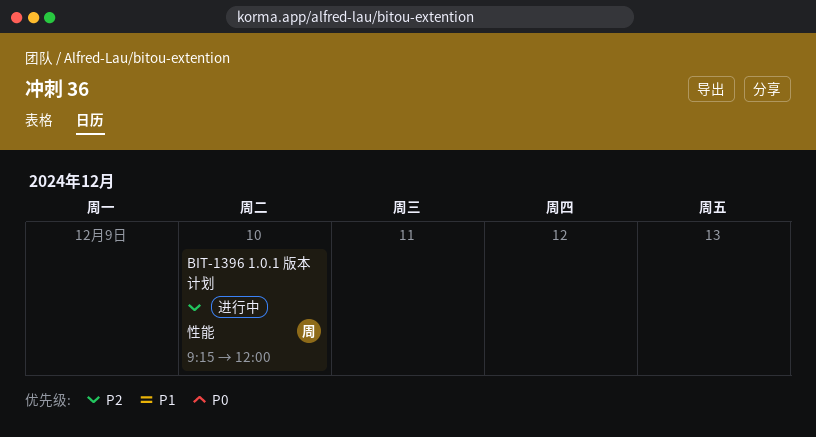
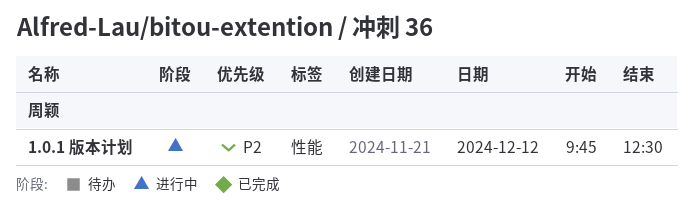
1.0.1 版本计划, day: Dec 10 -> Dec 12
1.0.1 版本计划, begins: 09:15 -> 09:45
1.0.1 版本计划, ends: 12:00 -> 12:30

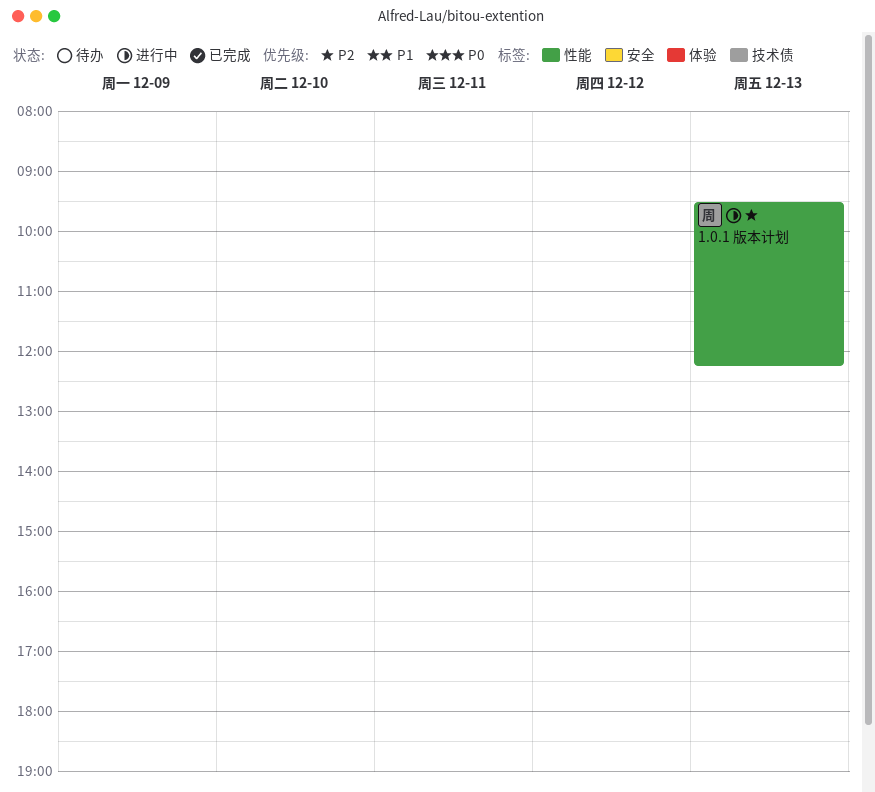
1.0.1 版本计划, day: Dec 12 -> Dec 13
1.0.1 版本计划, begins: 09:45 -> 09:30
1.0.1 版本计划, ends: 12:30 -> 12:15

